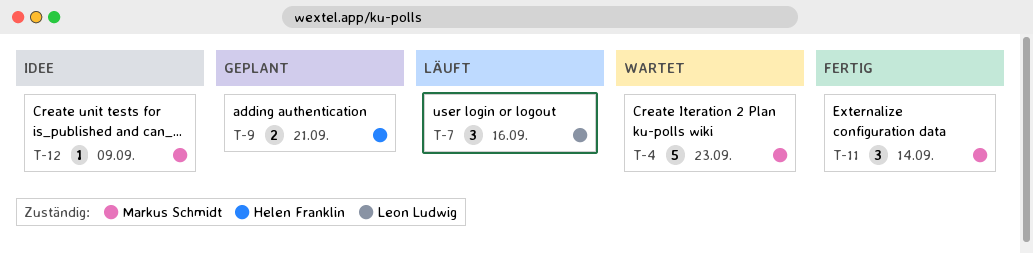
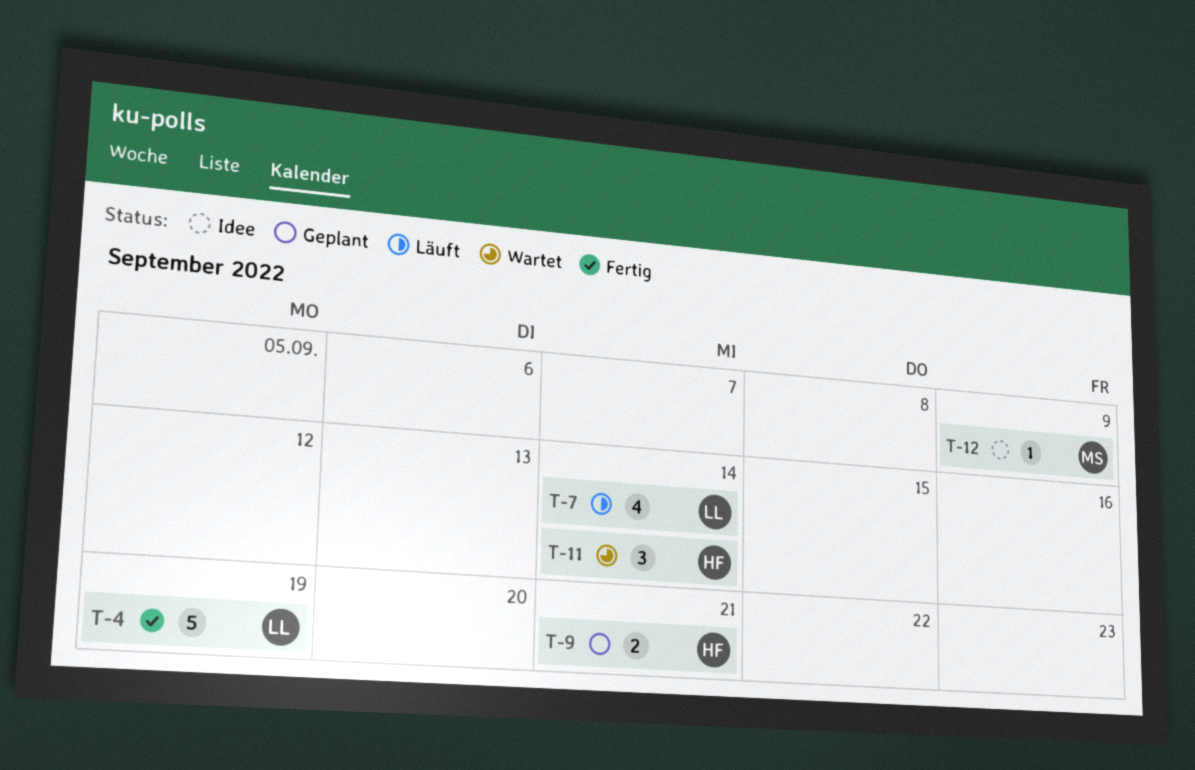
T-4, status: Wartet -> Fertig
T-4, owner: Markus Schmidt -> Leon Ludwig
T-4, due: Sep 23 -> Sep 19
T-7, estimate: 3 -> 4
T-7, due: Sep 16 -> Sep 14
T-11, status: Fertig -> Wartet
T-11, owner: Markus Schmidt -> Helen Franklin

